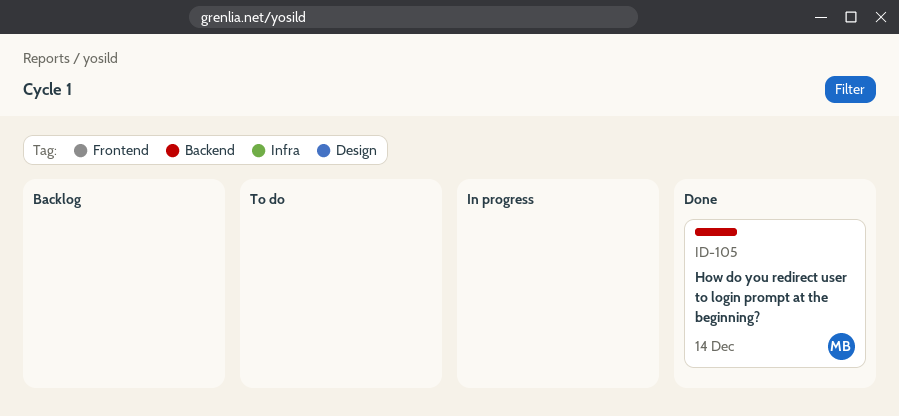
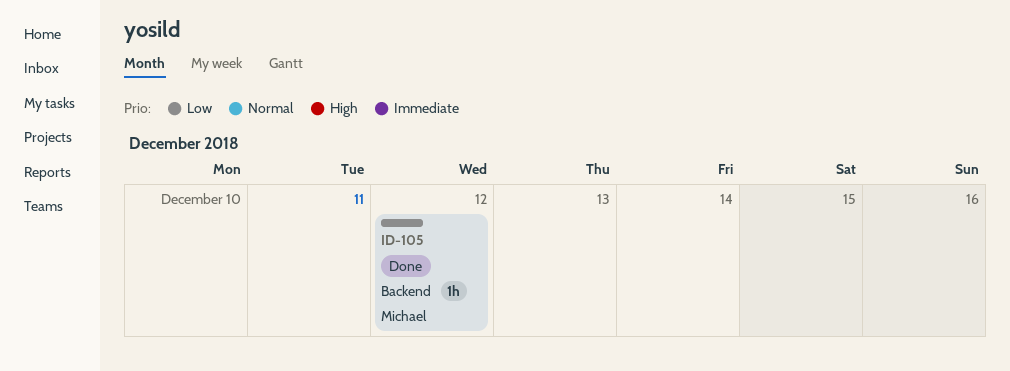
ID-105, due: Dec 14 -> Dec 12

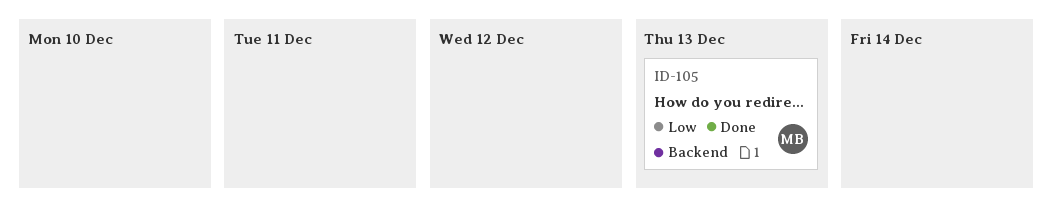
ID-105, due: Dec 12 -> Dec 13

